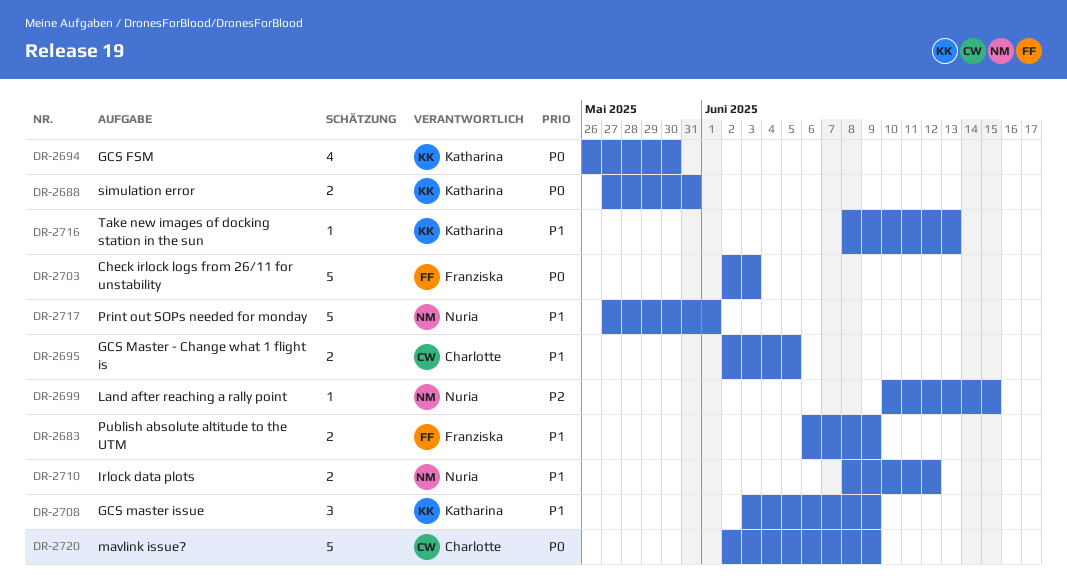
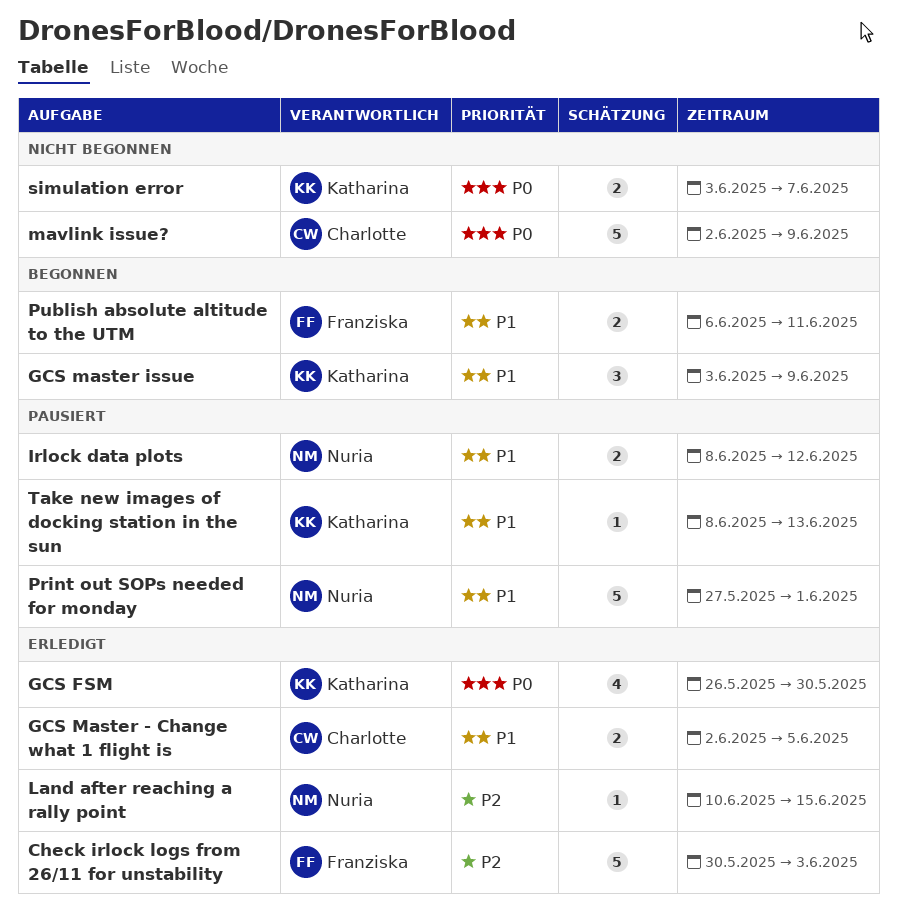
Check irlock logs from 26/11 for unstability, priority: P0 -> P2
Check irlock logs from 26/11 for unstability, start: Jun 2 -> May 30
Publish absolute altitude to the UTM, due: Jun 9 -> Jun 11
simulation error, start: May 27 -> Jun 3
simulation error, due: May 31 -> Jun 7

